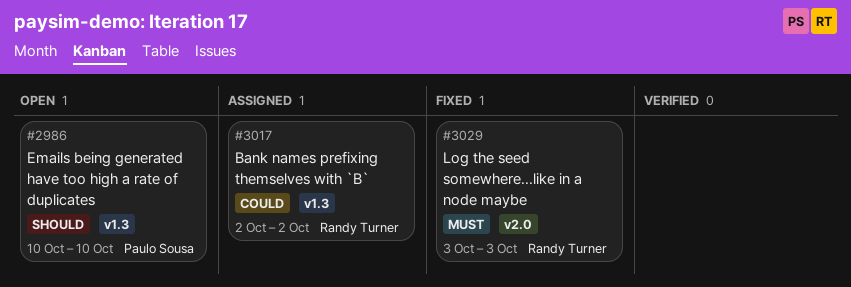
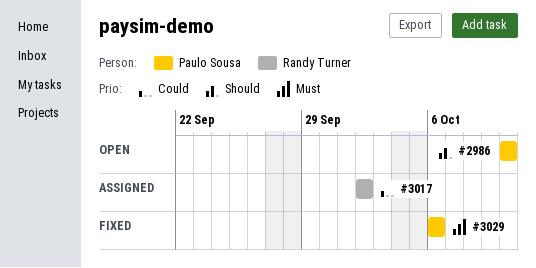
#3029, owner: Randy Turner -> Paulo Sousa
#3029, start: Oct 3 -> Oct 6
#3029, due: Oct 3 -> Oct 6

